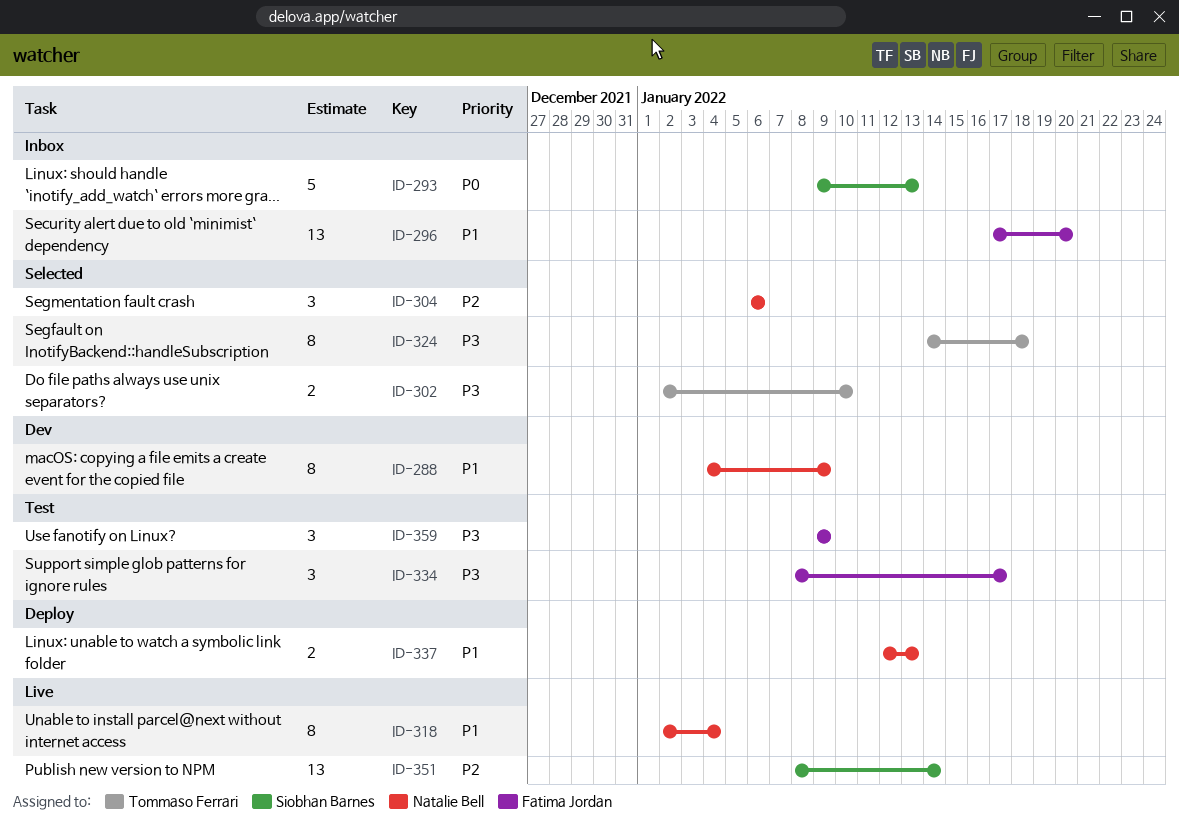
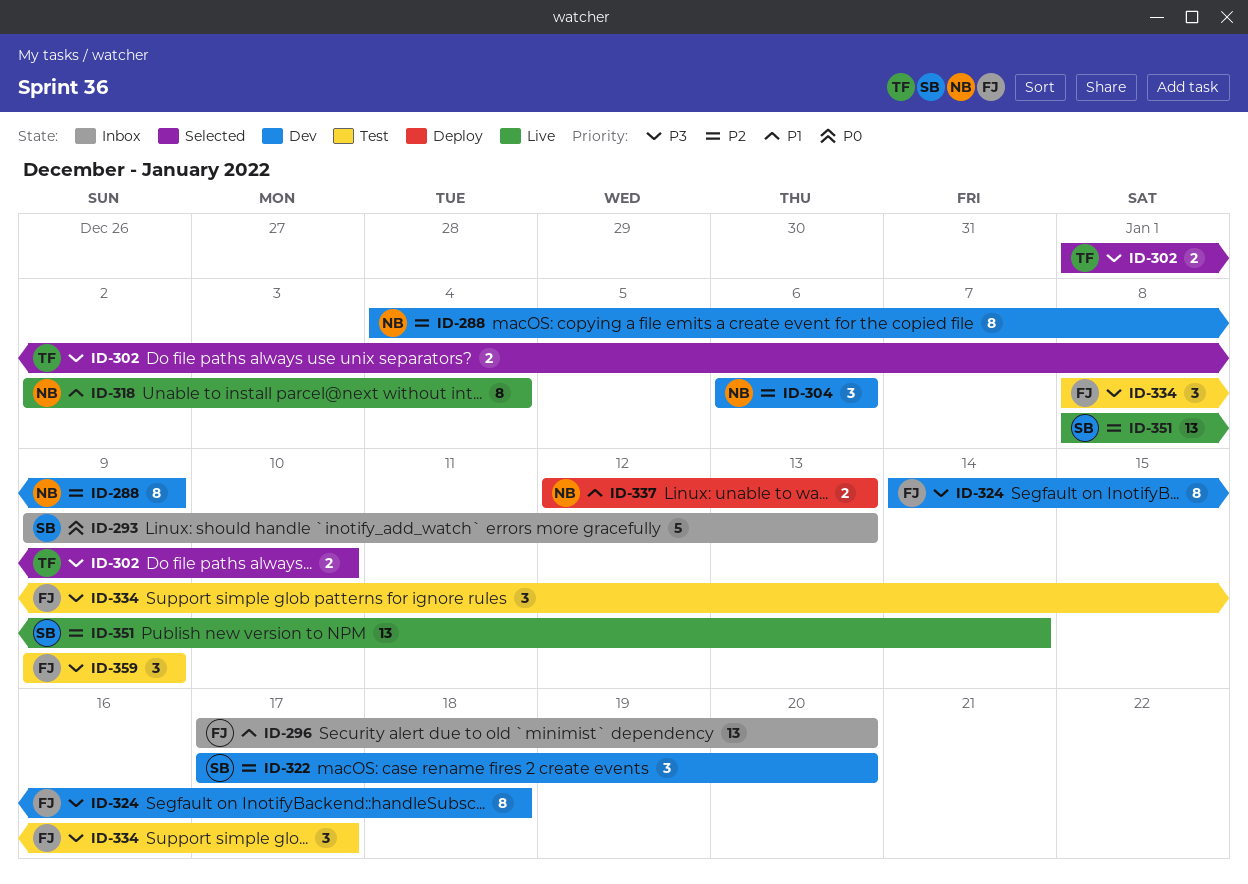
ID-288, priority: P1 -> P2
ID-302, start: Jan 2 -> Jan 1
ID-304, status: Selected -> Dev
ID-322: none -> present
ID-324, status: Selected -> Dev
ID-324, owner: Tommaso Ferrari -> Fatima Jordan

